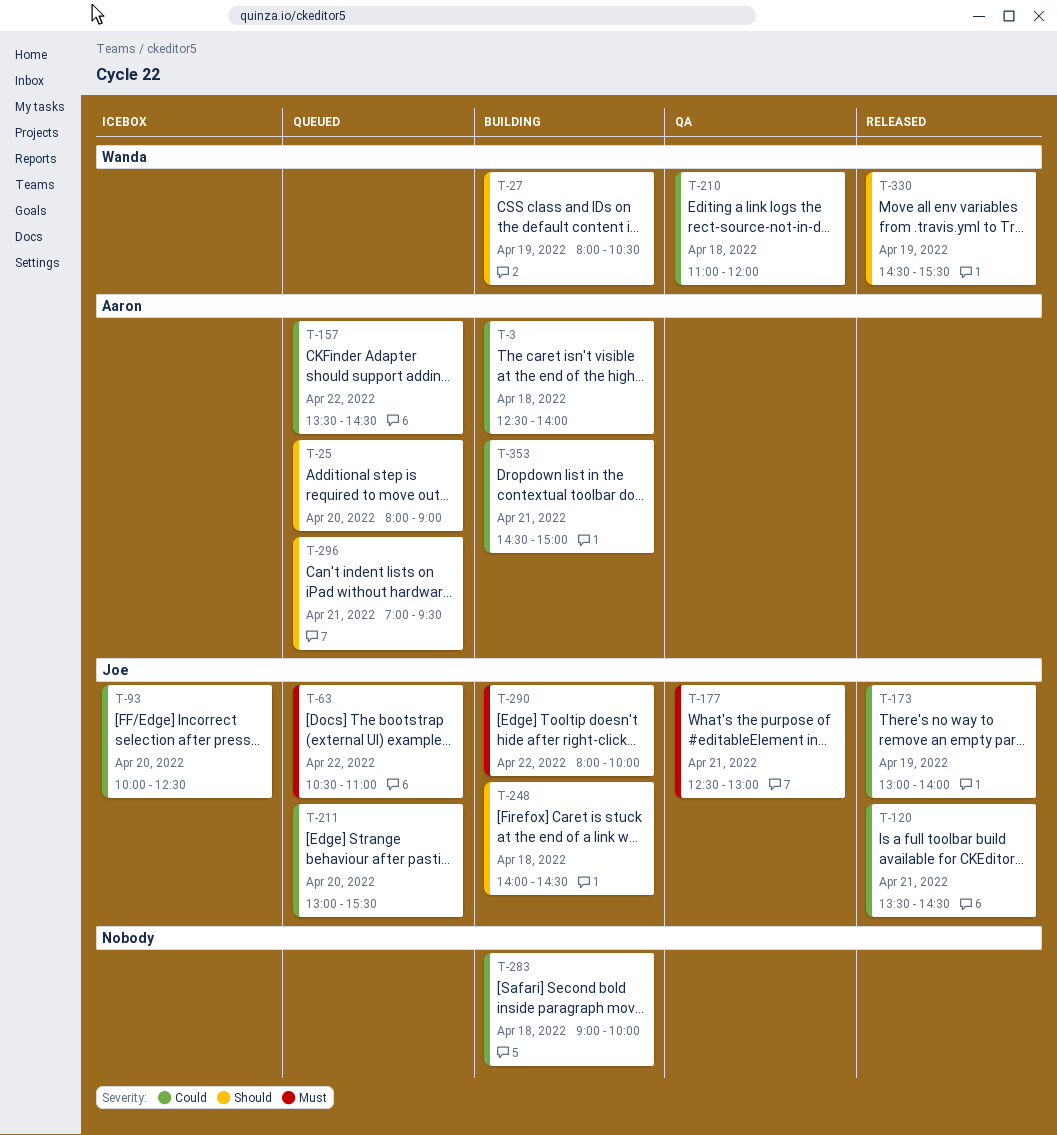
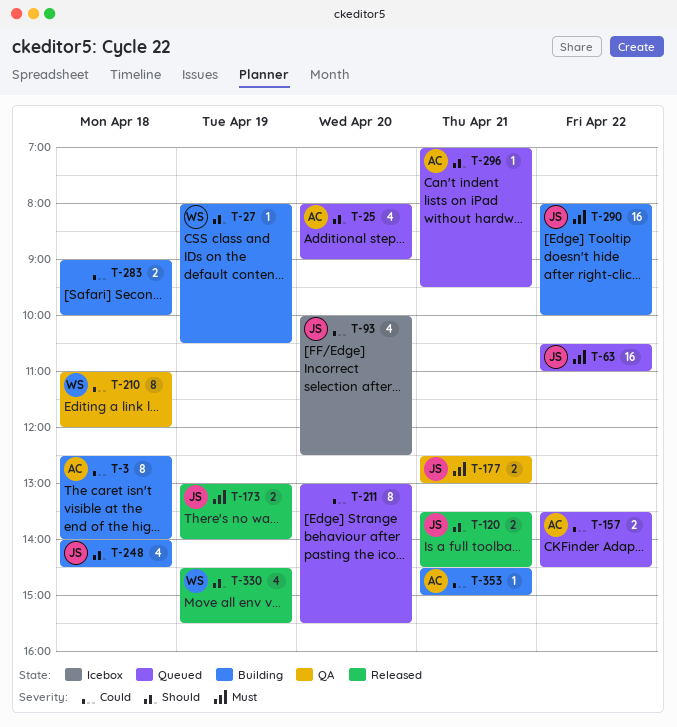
T-120, priority: Could -> Should
T-173, priority: Could -> Must
T-211, owner: Joe -> none

